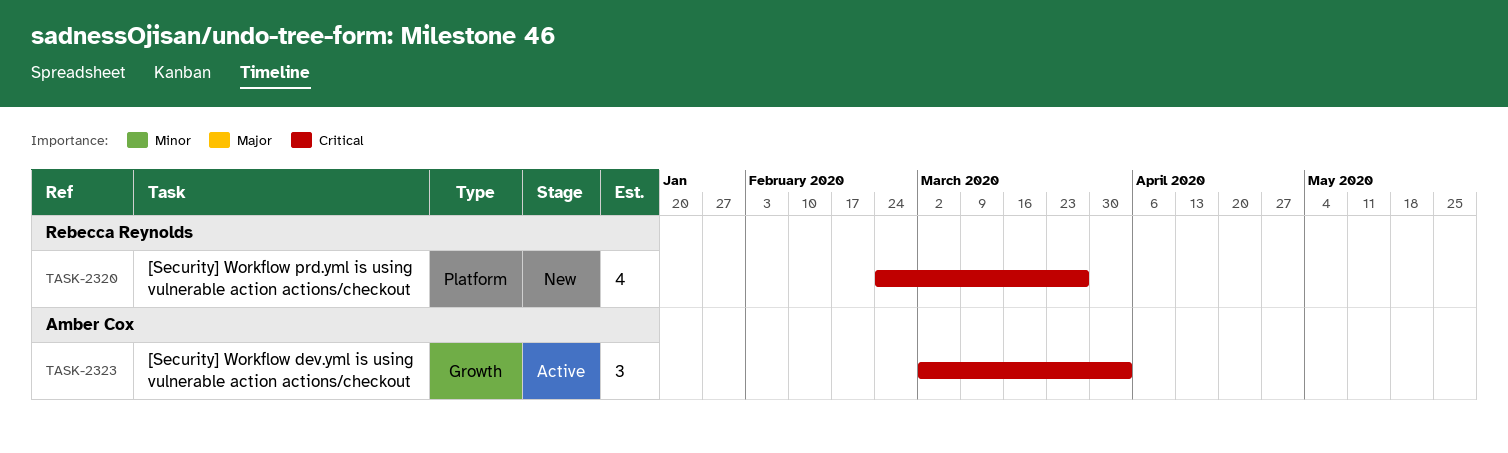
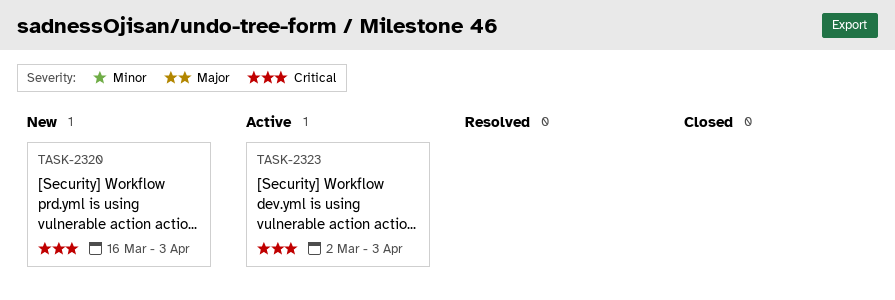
TASK-2320, start: Feb 24 -> Mar 16
TASK-2320, due: Mar 27 -> Apr 3

